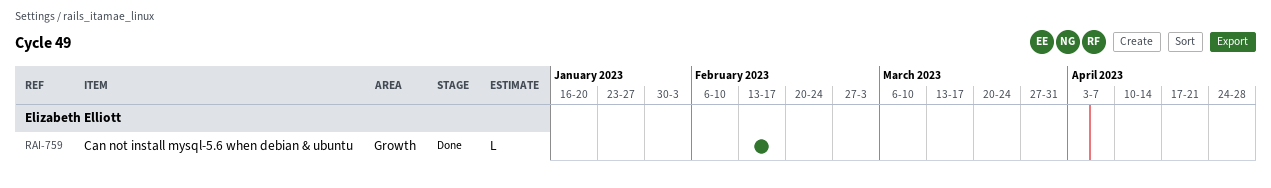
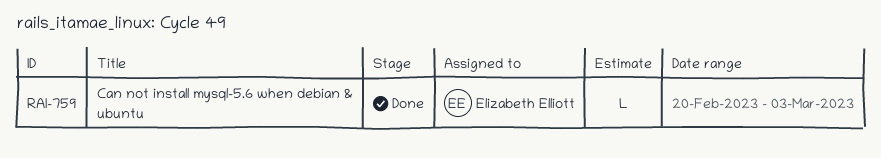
RAI-759, start: Feb 13 -> Feb 20
RAI-759, due: Feb 17 -> Mar 3

